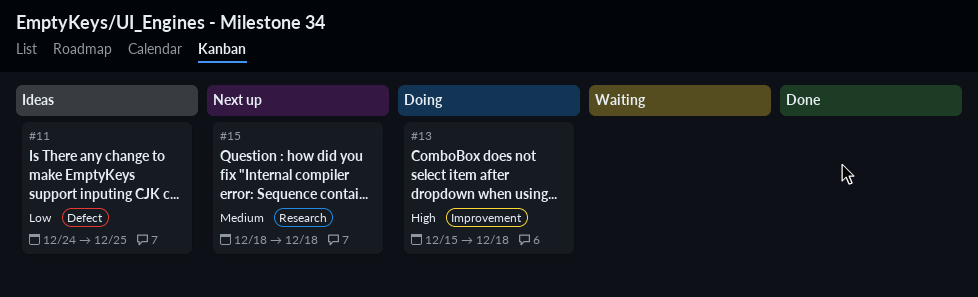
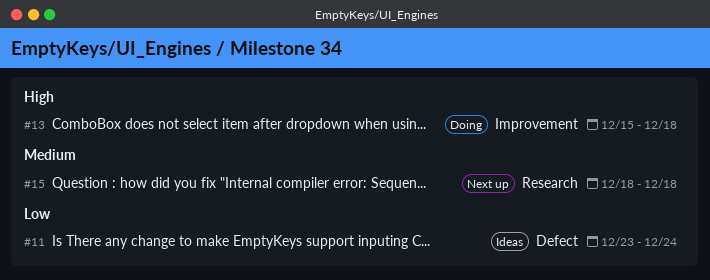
#11, start: Dec 24 -> Dec 23
#11, due: Dec 25 -> Dec 24

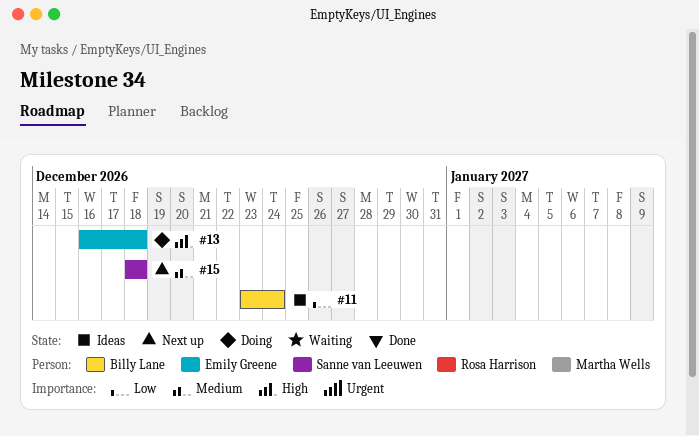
#13, start: Dec 15 -> Dec 16

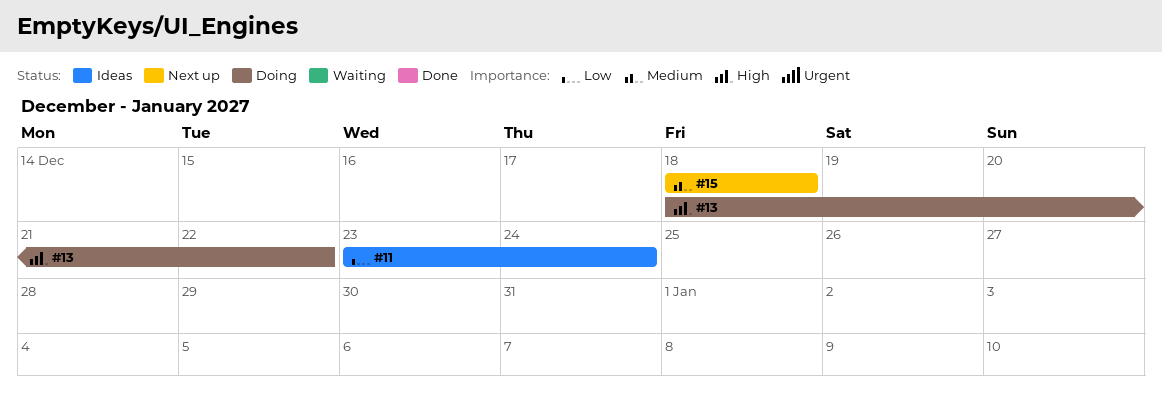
#13, start: Dec 16 -> Dec 18
#13, due: Dec 18 -> Dec 22

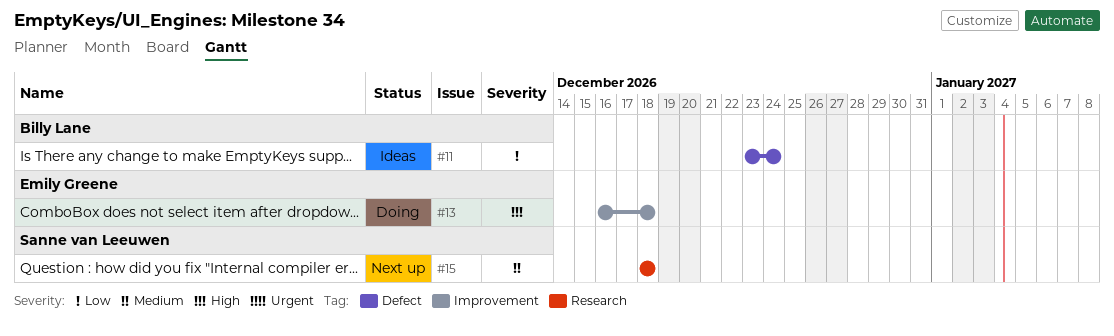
#13, start: Dec 18 -> Dec 16
#13, due: Dec 22 -> Dec 18

